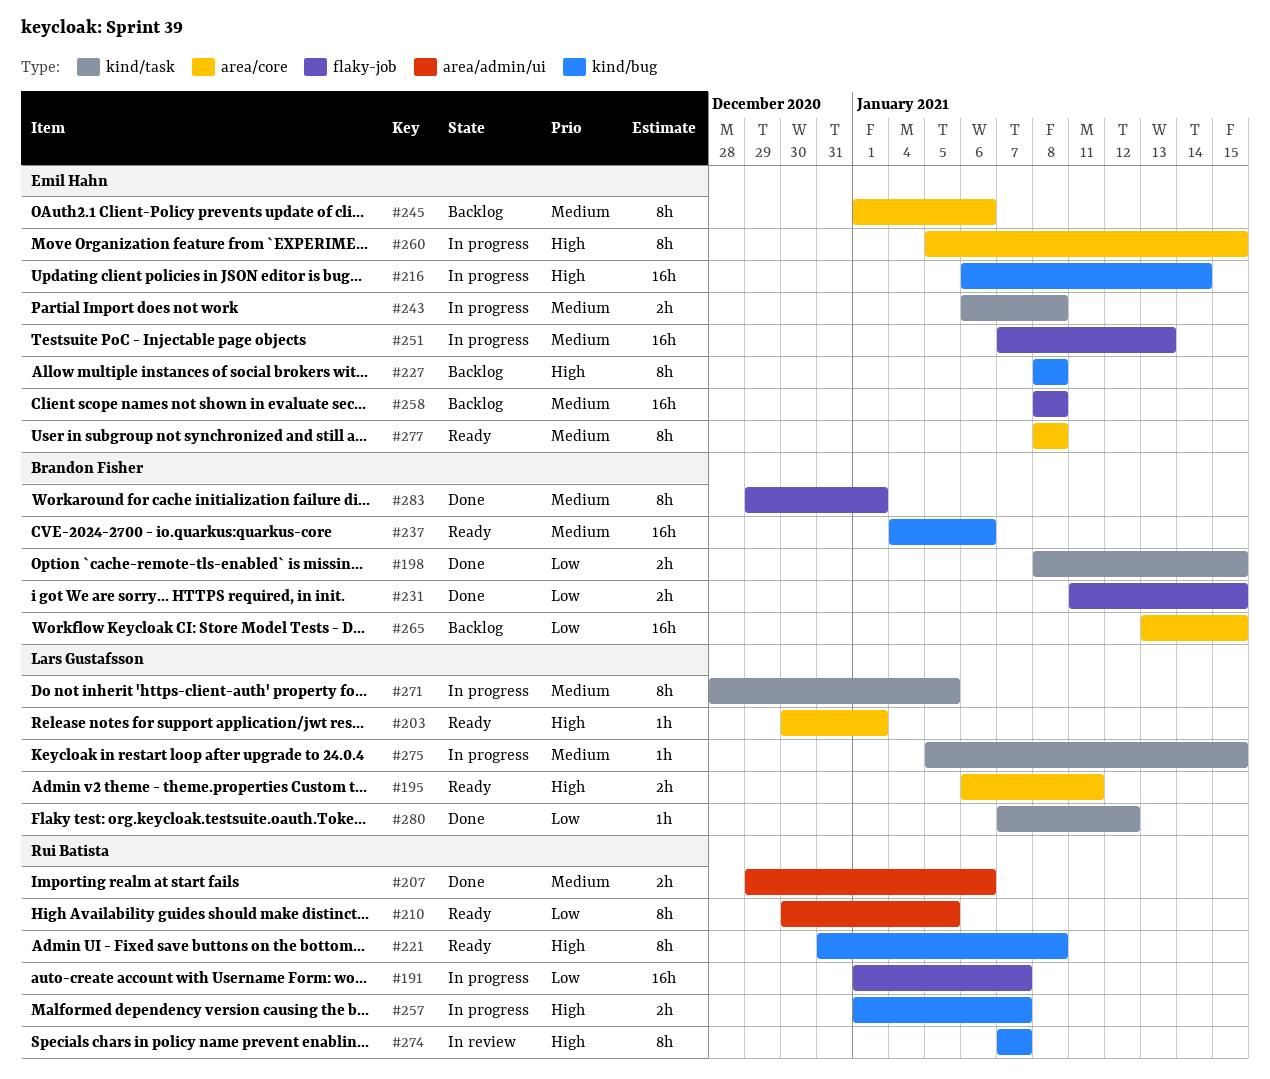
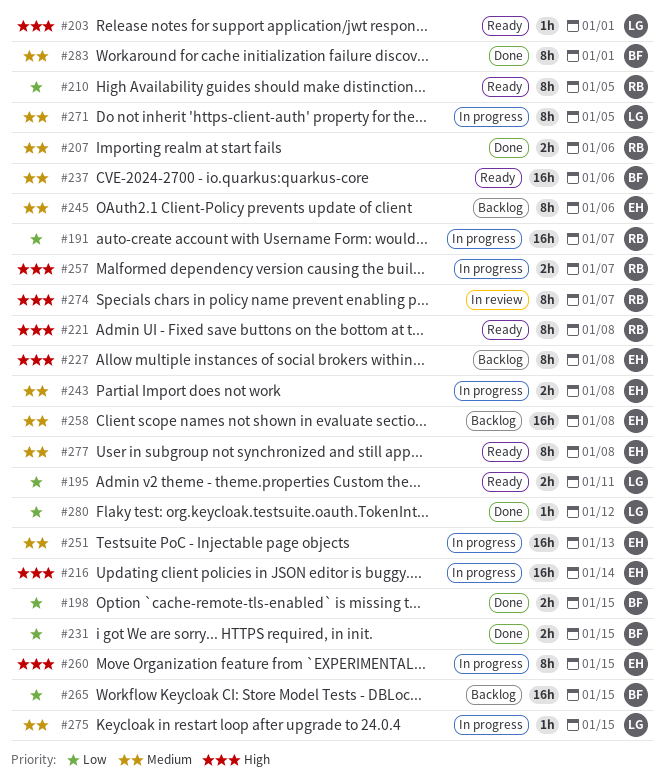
#195, priority: High -> Low

